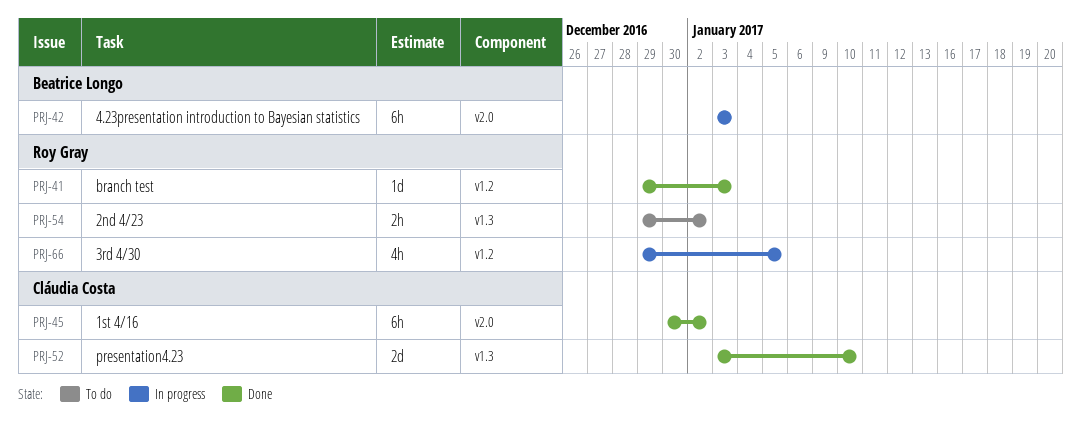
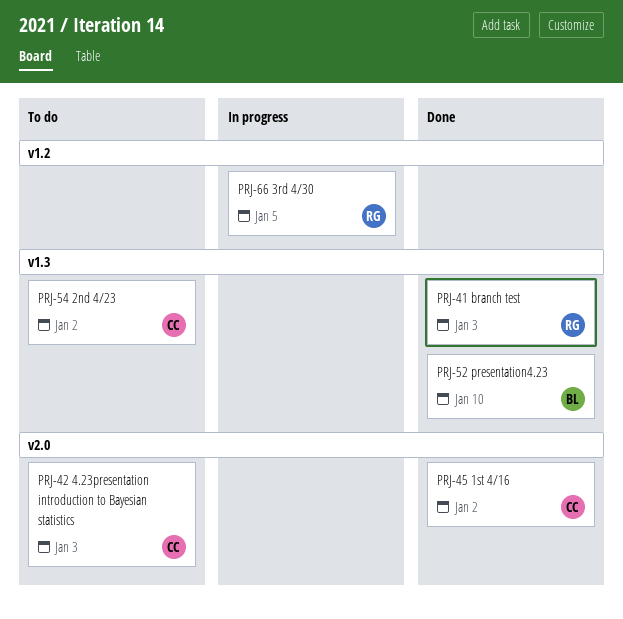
PRJ-41, label: v1.2 -> v1.3
PRJ-42, status: In progress -> To do
PRJ-42, owner: Beatrice Longo -> Cláudia Costa
PRJ-52, owner: Cláudia Costa -> Beatrice Longo
PRJ-54, owner: Roy Gray -> Cláudia Costa

